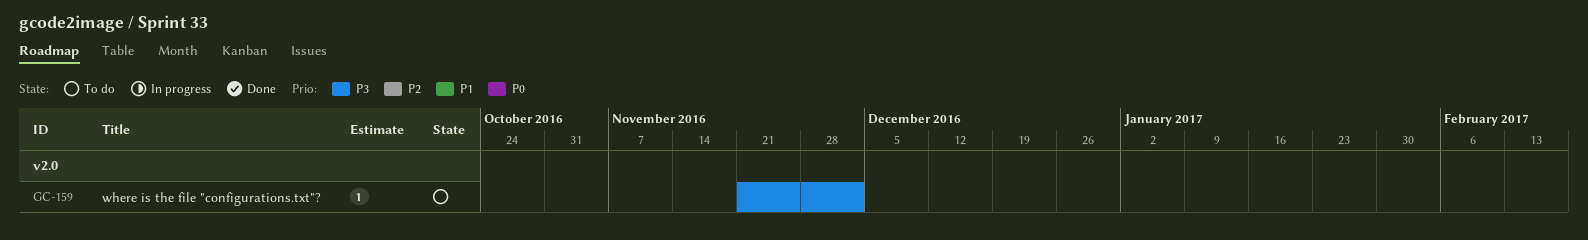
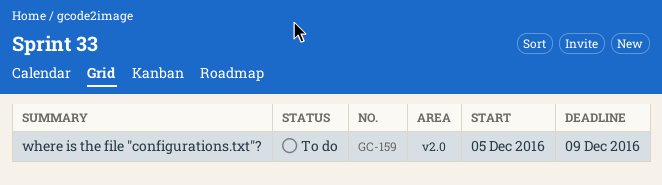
GC-159, start: Nov 21 -> Dec 5
GC-159, due: Dec 2 -> Dec 9

